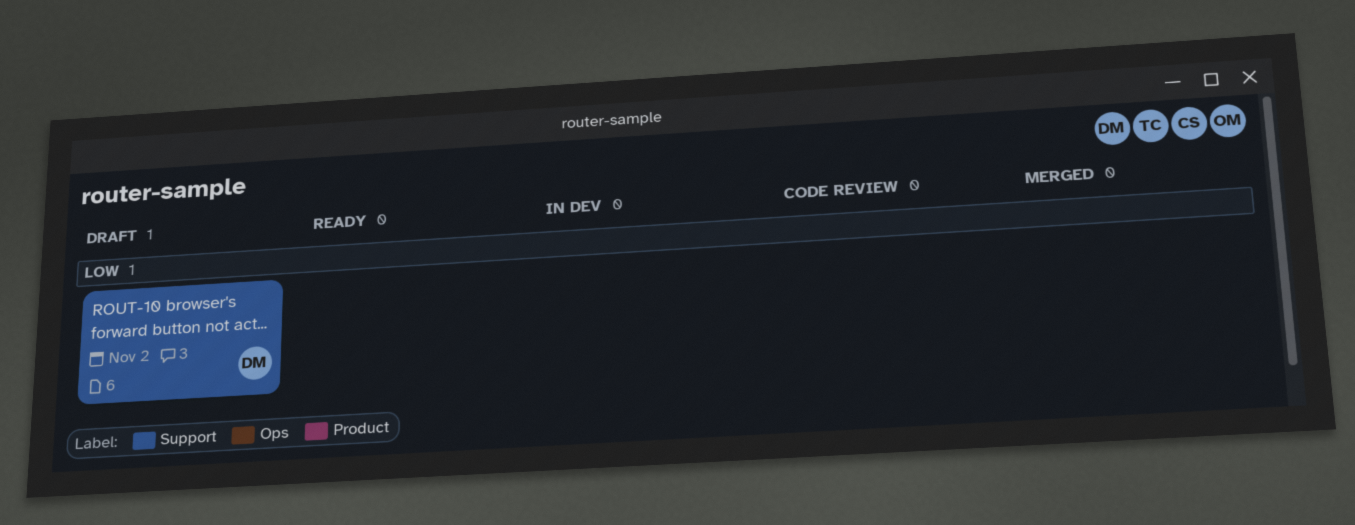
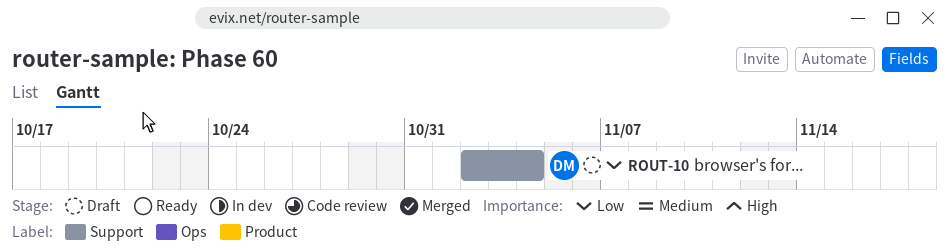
ROUT-10, due: Nov 2 -> Nov 4

